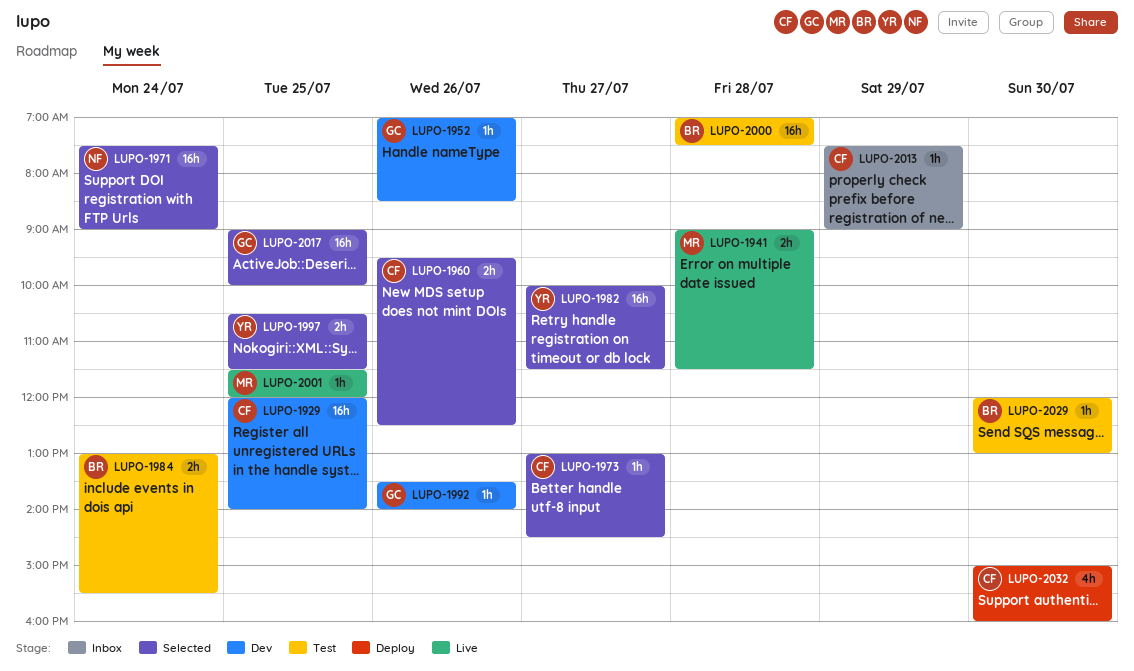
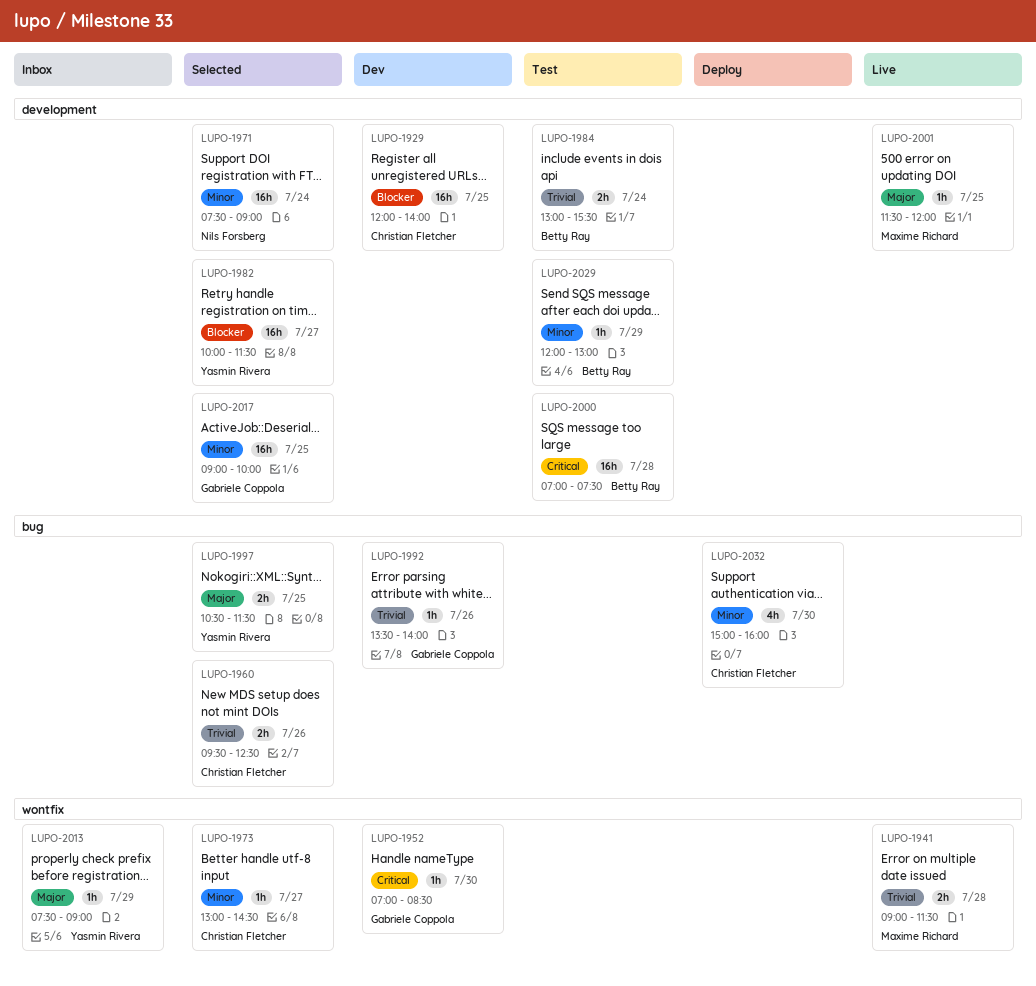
LUPO-1952, day: Jul 26 -> Jul 30
LUPO-2013, owner: Christian Fletcher -> Yasmin Rivera
LUPO-2029, day: Jul 30 -> Jul 29

